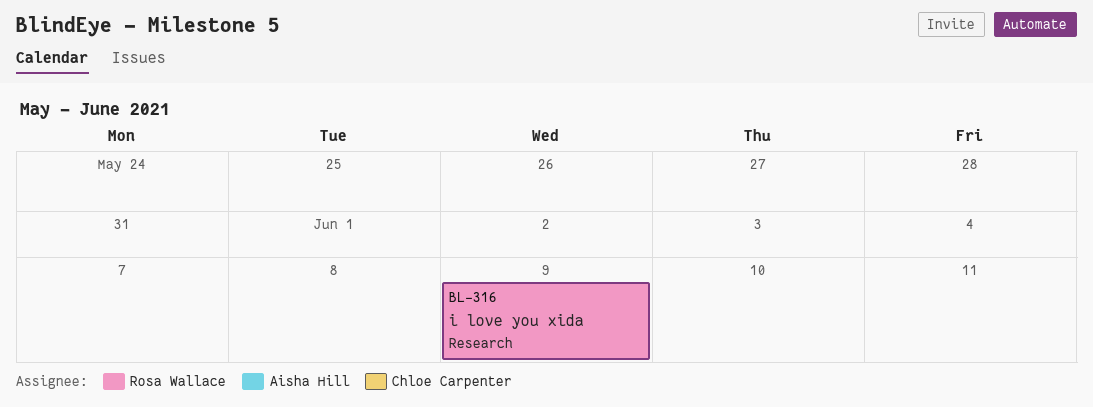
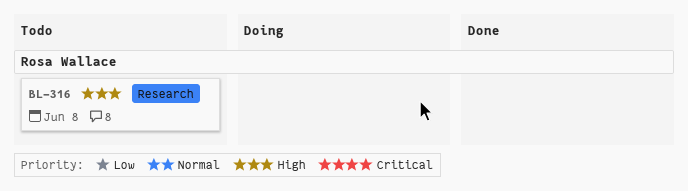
BL-316, due: Jun 9 -> Jun 8

